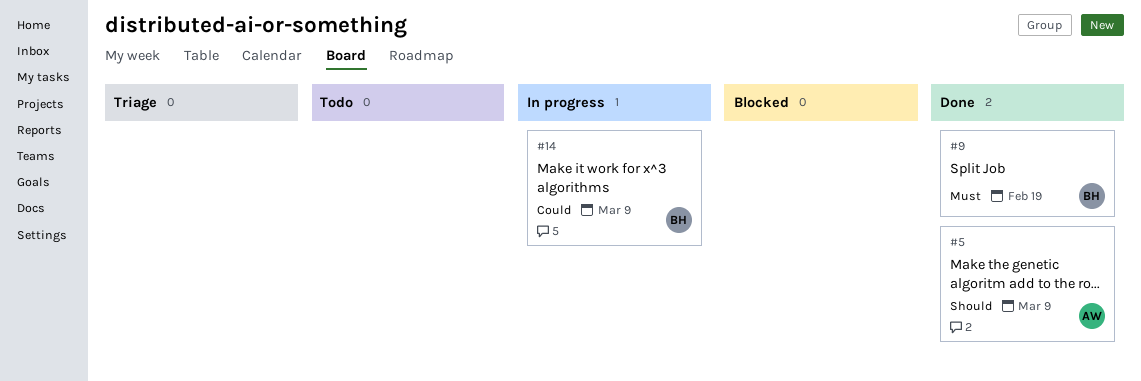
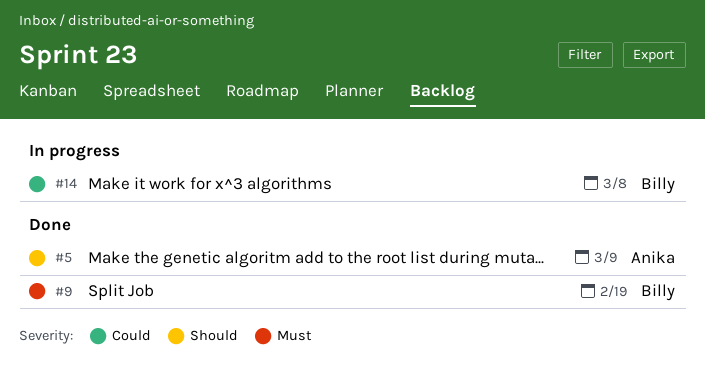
#14, due: Mar 9 -> Mar 8

